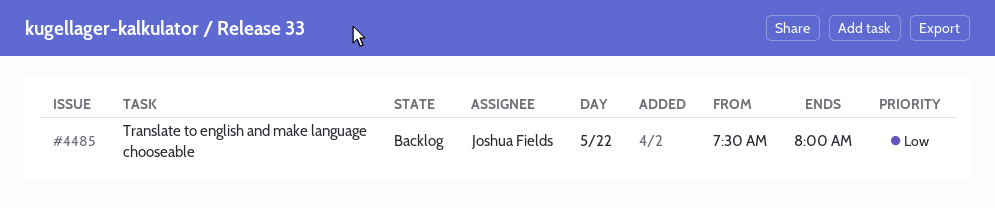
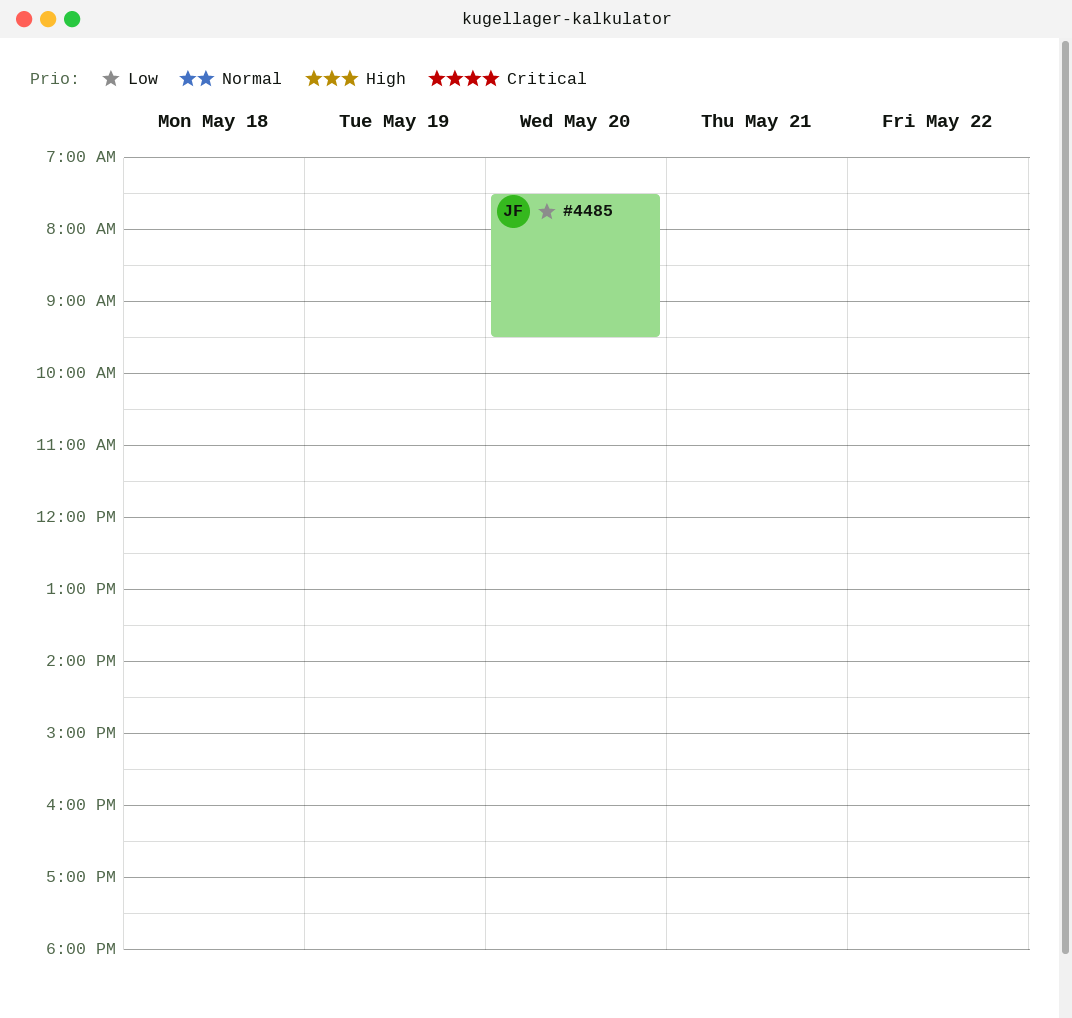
#4485, day: May 22 -> May 20
#4485, ends: 08:00 -> 09:30

